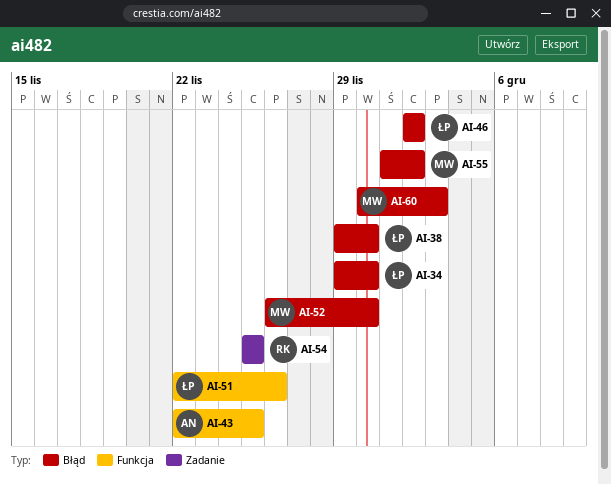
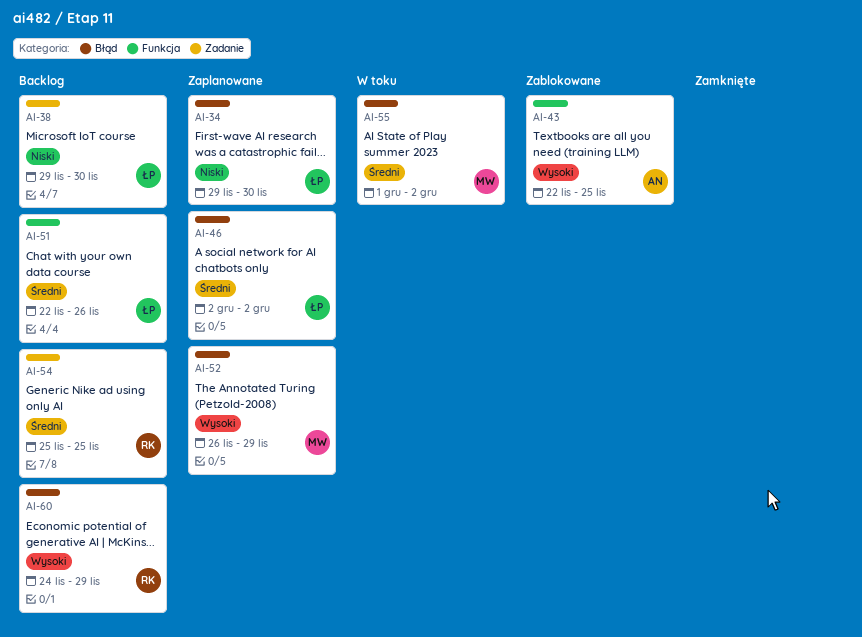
AI-38, label: Błąd -> Zadanie
AI-52, due: Nov 30 -> Nov 29
AI-60, owner: MW -> RK
AI-60, start: Nov 30 -> Nov 24
AI-60, due: Dec 3 -> Nov 29

